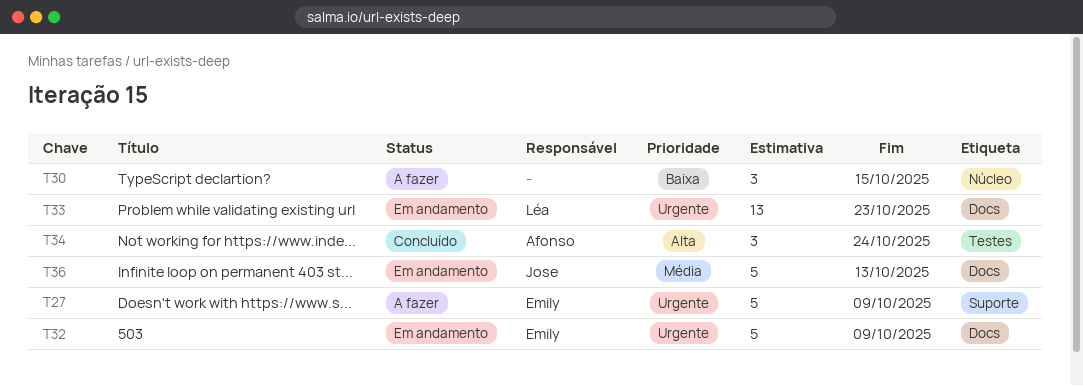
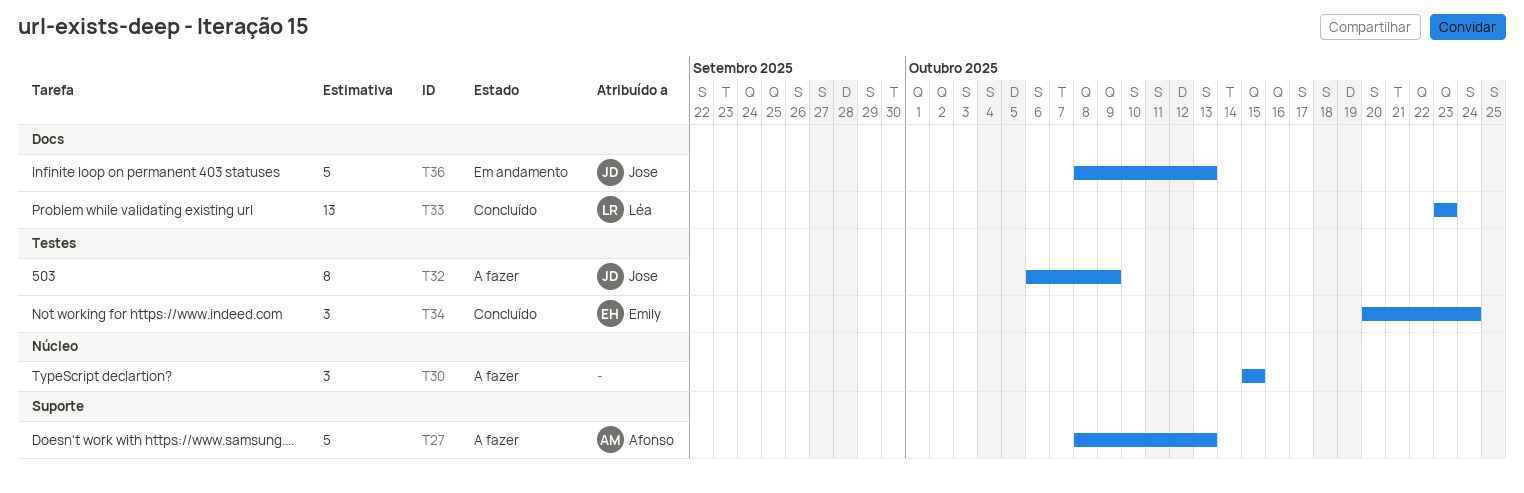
T27, owner: Emily -> Afonso
T27, due: Oct 9 -> Oct 13
T32, status: Em andamento -> A fazer
T32, owner: Emily -> Jose
T32, label: Docs -> Testes
T32, estimate: 5 -> 8
T33, status: Em andamento -> Concluído
T34, owner: Afonso -> Emily

